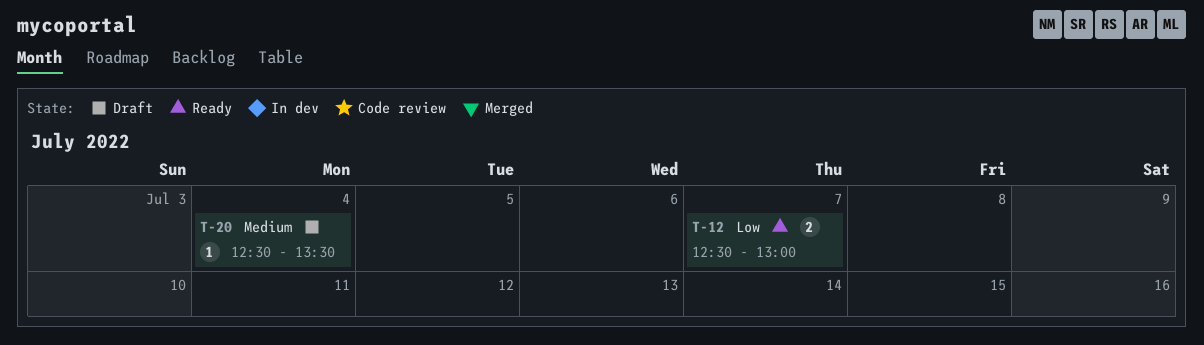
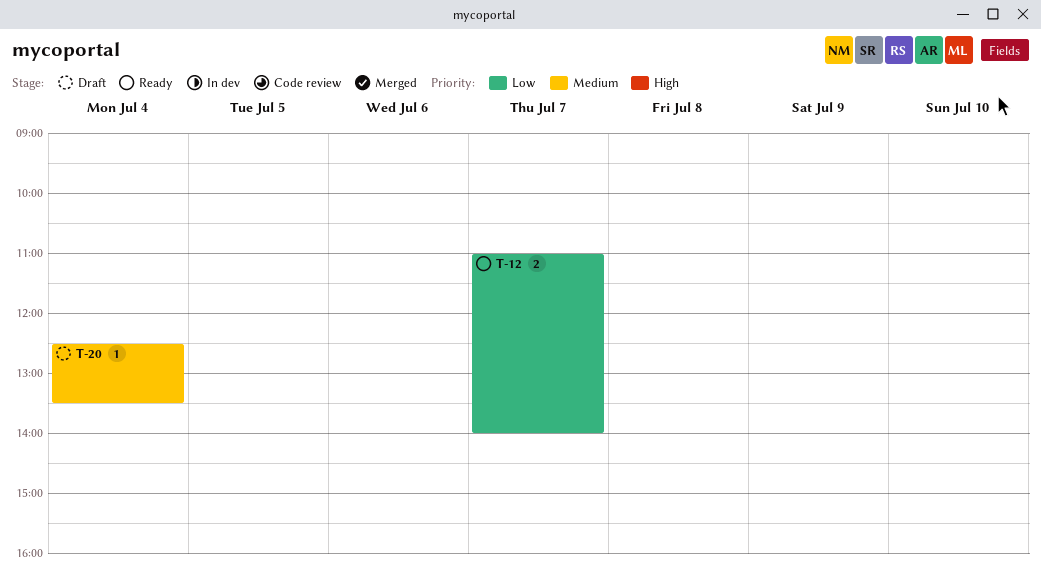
T-12, begins: 12:30 -> 11:00
T-12, ends: 13:00 -> 14:00

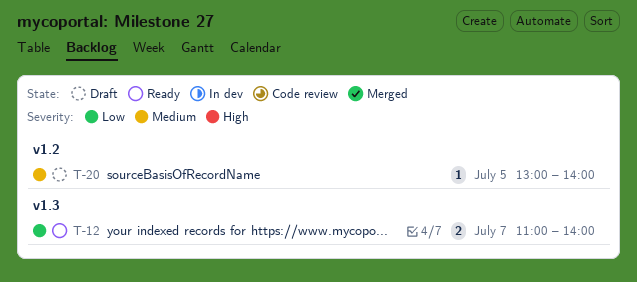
T-20, day: Jul 4 -> Jul 5
T-20, begins: 12:30 -> 13:00
T-20, ends: 13:30 -> 14:00

